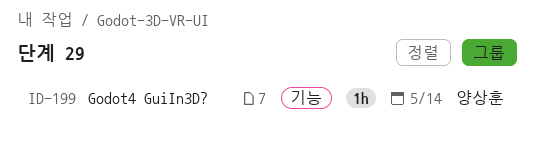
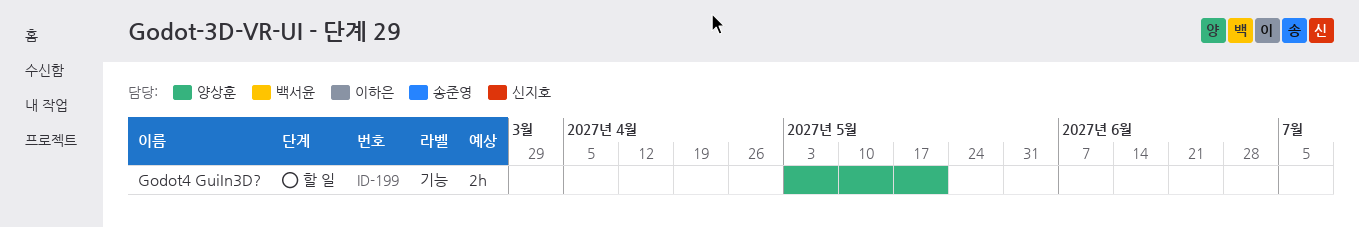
ID-199, estimate: 1h -> 2h
ID-199, due: May 14 -> May 21

